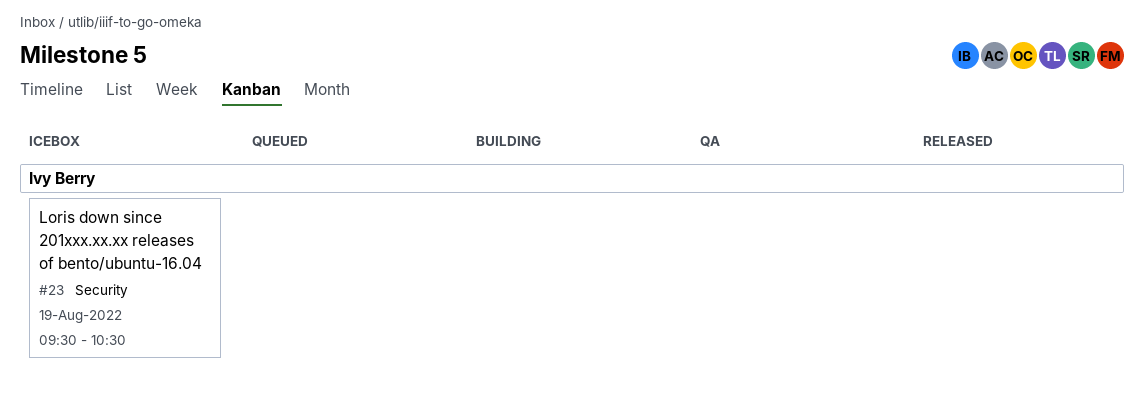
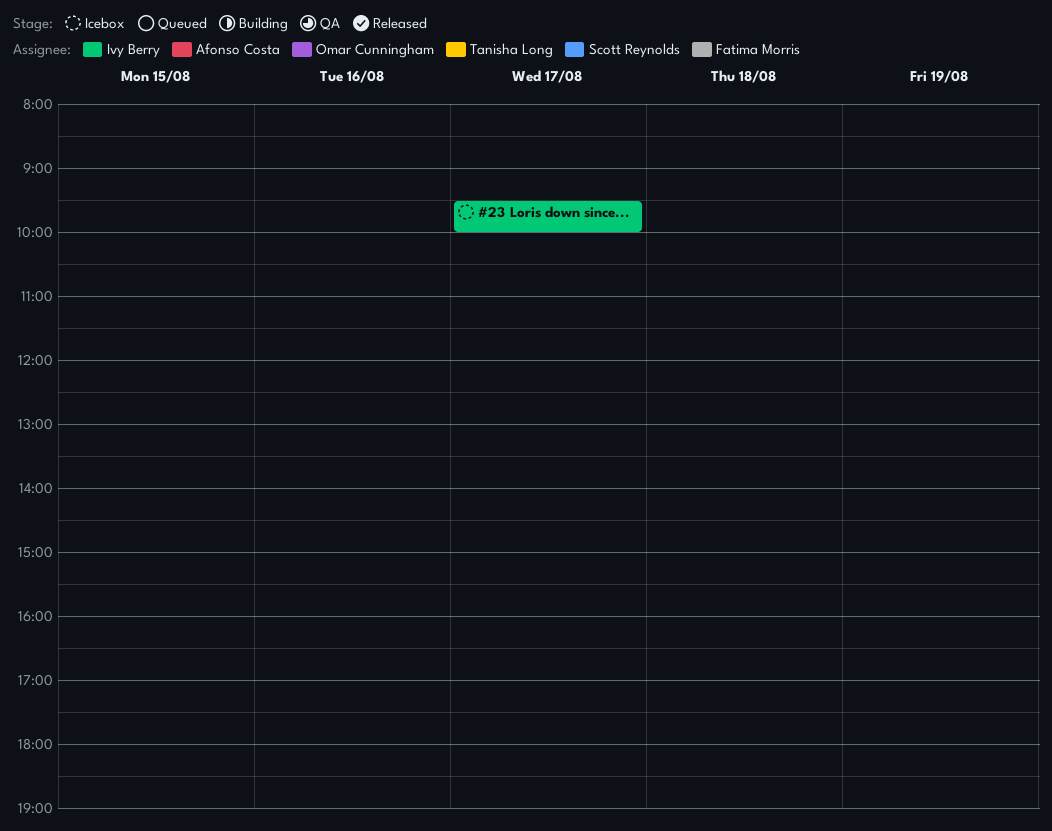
#23, day: Aug 19 -> Aug 17
#23, ends: 10:30 -> 10:00

